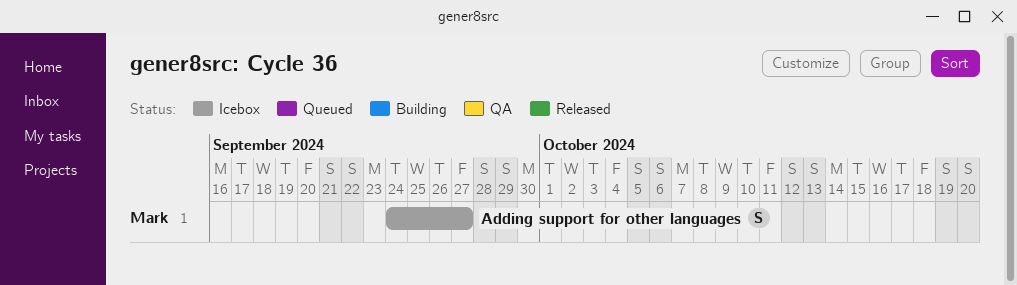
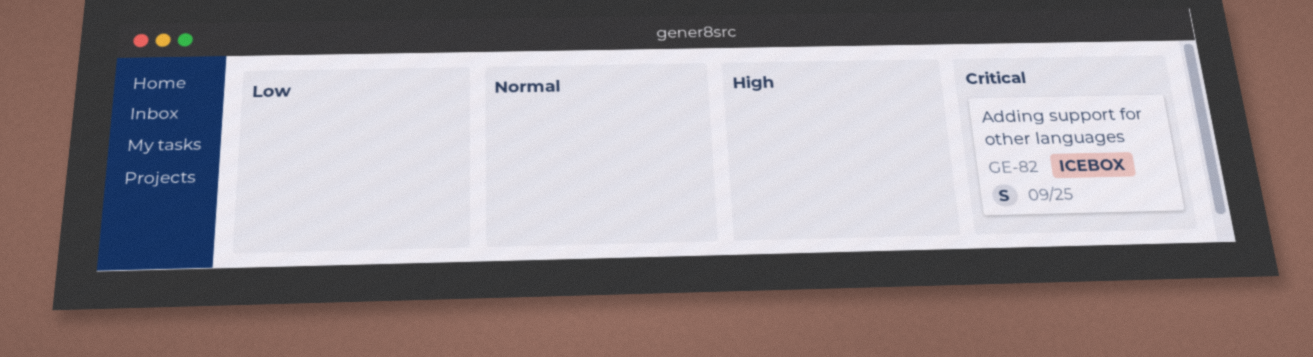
Adding support for other languages, due: Sep 27 -> Sep 25

